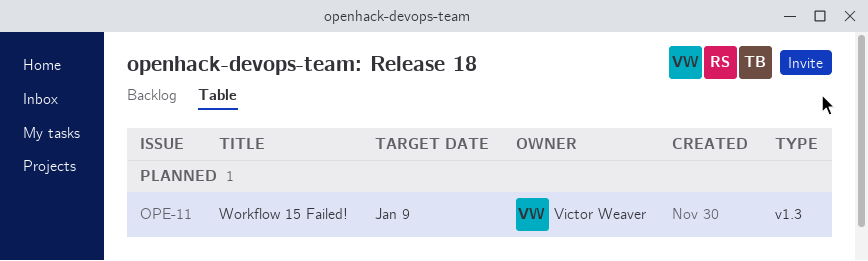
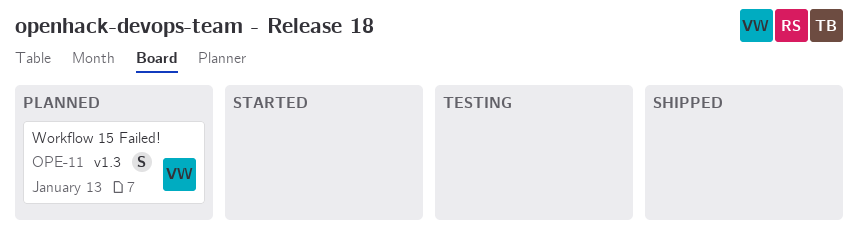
OPE-11, due: Jan 9 -> Jan 13

